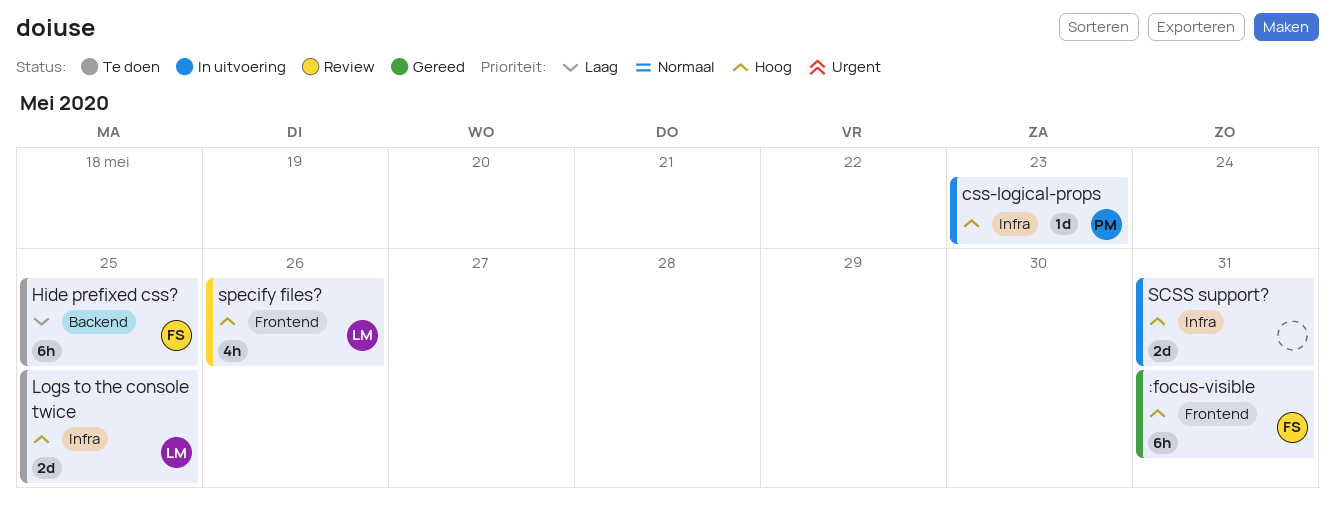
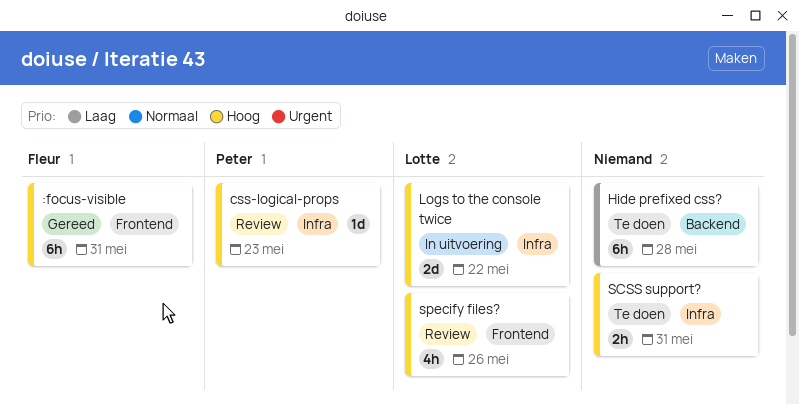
css-logical-props, status: In uitvoering -> Review
Hide prefixed css?, owner: Fleur -> none
Hide prefixed css?, due: May 25 -> May 28
Logs to the console twice, status: Te doen -> In uitvoering
Logs to the console twice, due: May 25 -> May 22
SCSS support?, status: In uitvoering -> Te doen
SCSS support?, estimate: 2d -> 2h

